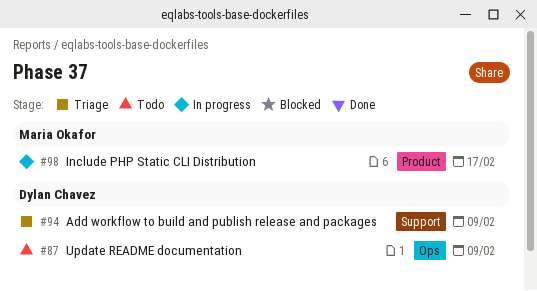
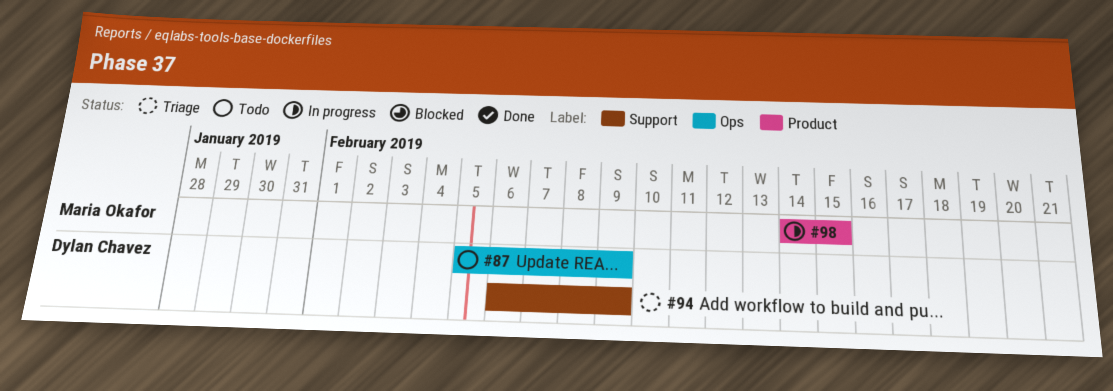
#98, due: Feb 17 -> Feb 15

